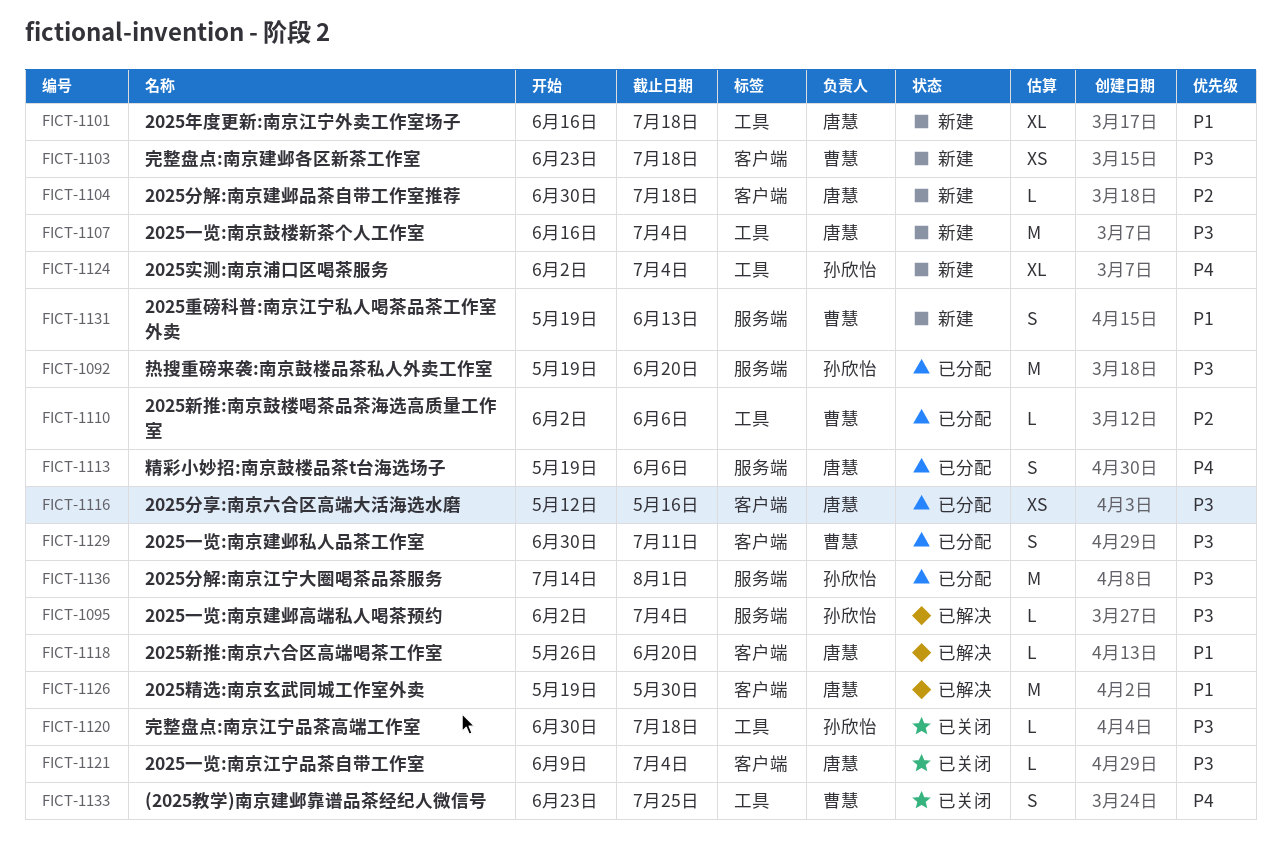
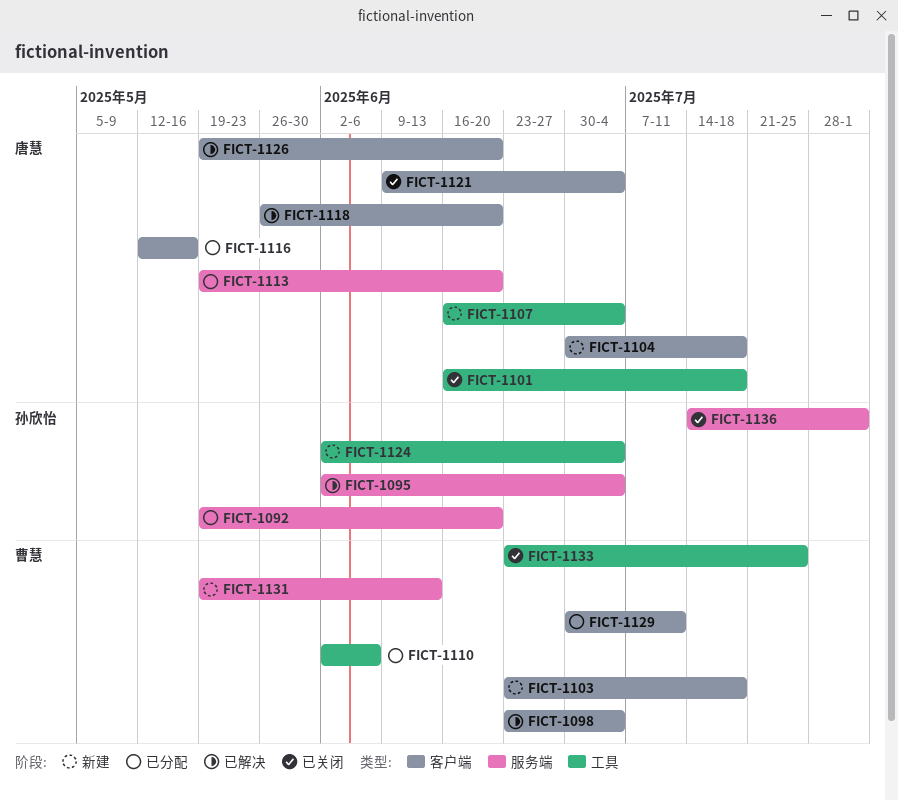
FICT-1098: none -> present
FICT-1101, status: 新建 -> 已关闭
FICT-1113, due: Jun 6 -> Jun 20
FICT-1120: present -> none
FICT-1126, due: May 30 -> Jun 20
FICT-1136, status: 已分配 -> 已关闭

